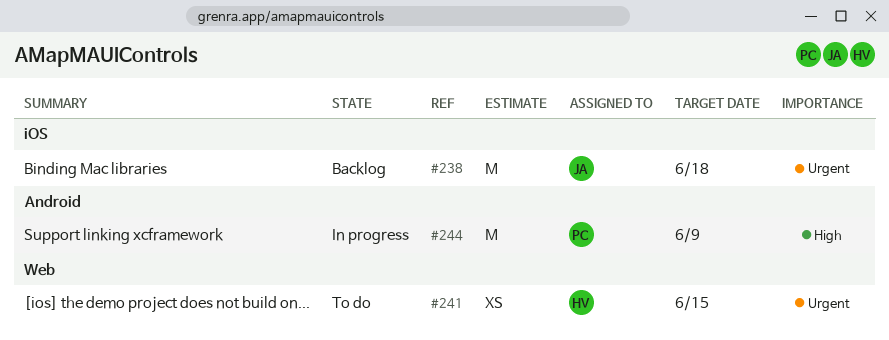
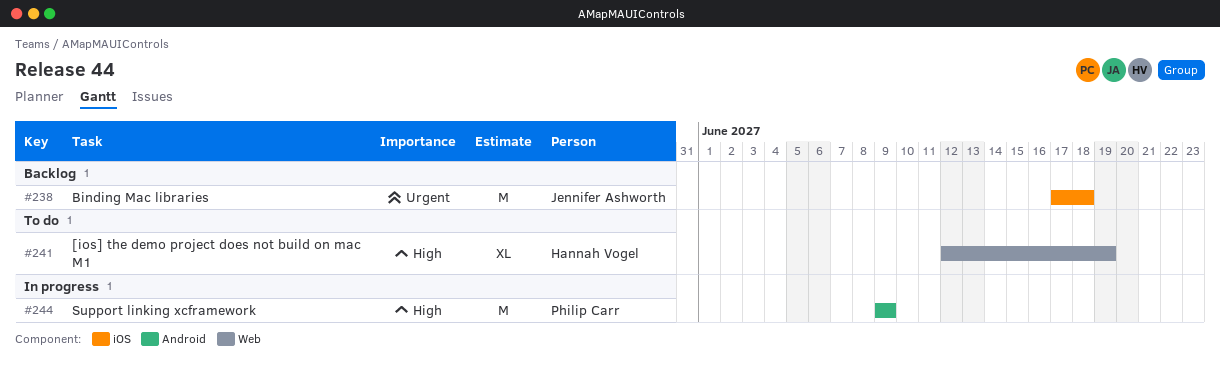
#241, priority: Urgent -> High
#241, estimate: XS -> XL
#241, due: Jun 15 -> Jun 19

